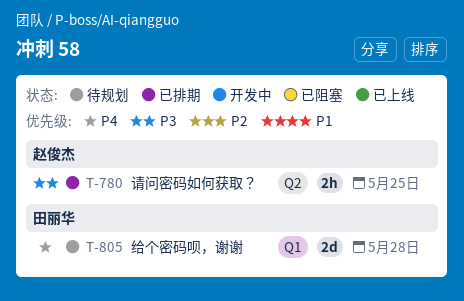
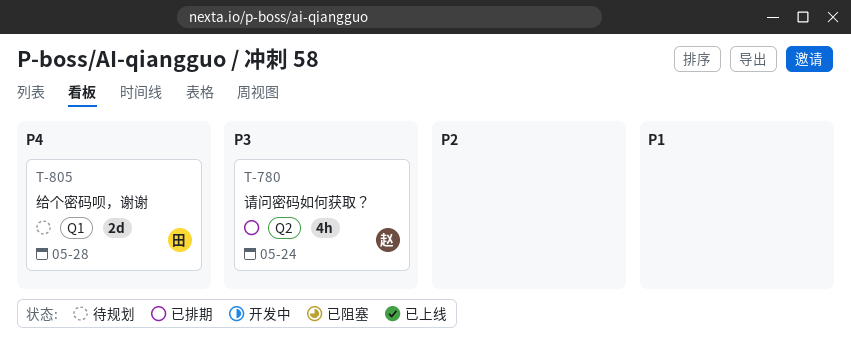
T-780, estimate: 2h -> 4h
T-780, due: May 25 -> May 24

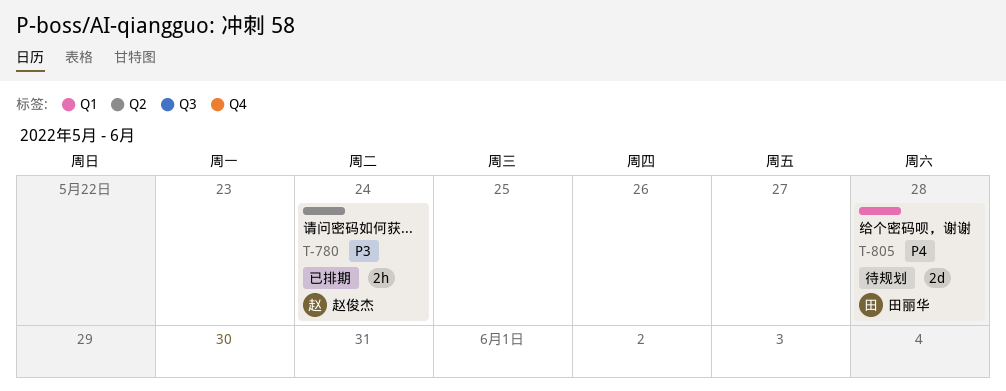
T-780, estimate: 4h -> 2h

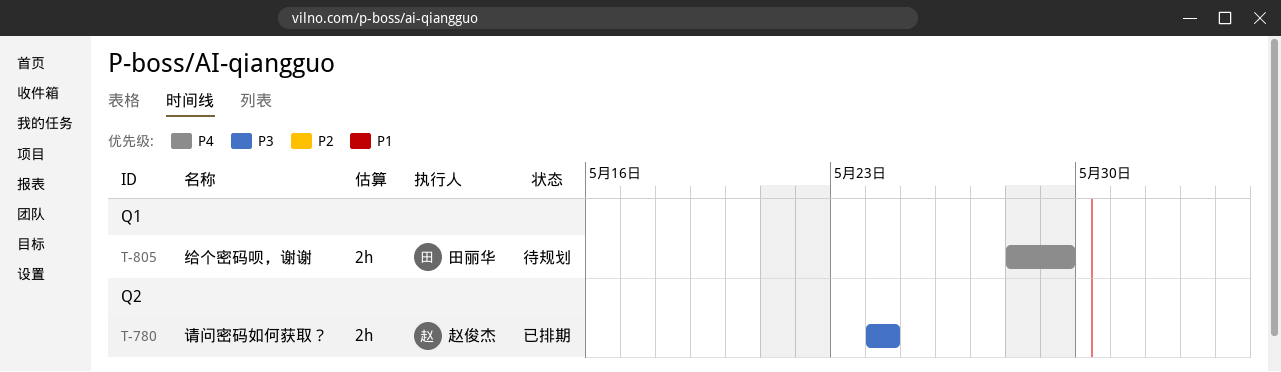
T-805, estimate: 2d -> 2h
T-805, due: May 28 -> May 29

